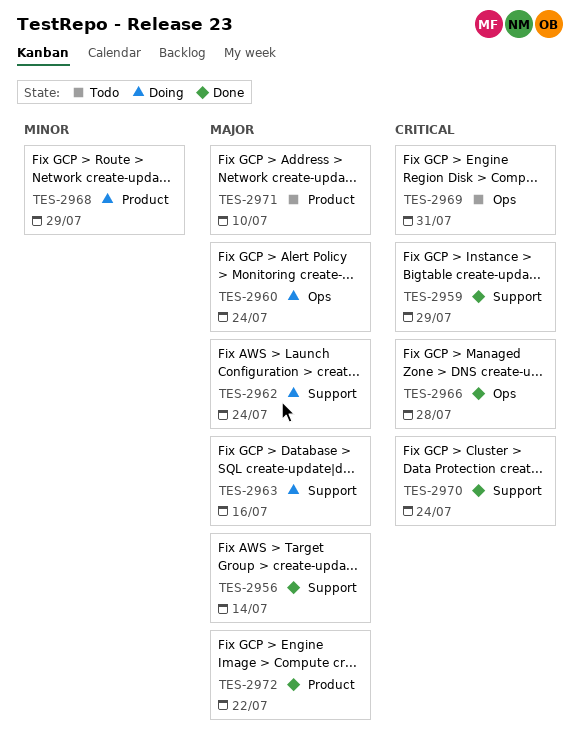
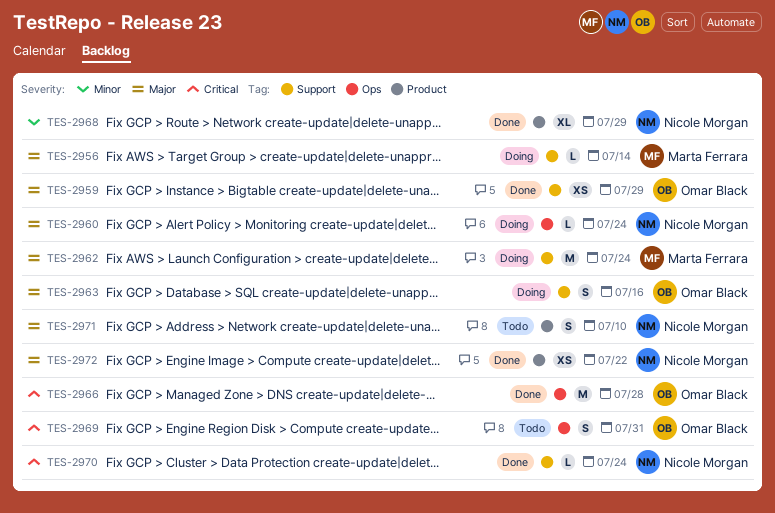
TES-2956, status: Done -> Doing
TES-2959, priority: Critical -> Major
TES-2968, status: Doing -> Done

